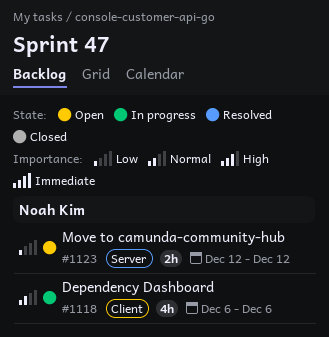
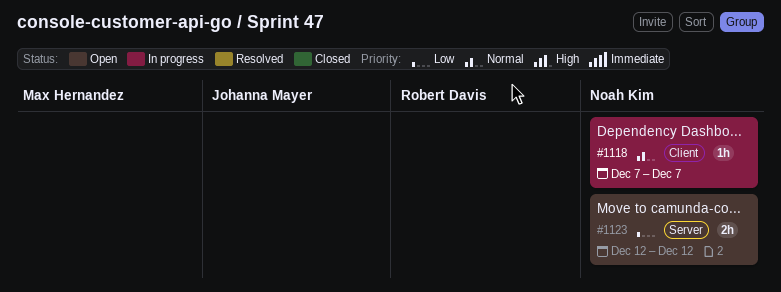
#1118, estimate: 4h -> 1h
#1118, start: Dec 6 -> Dec 7
#1118, due: Dec 6 -> Dec 7

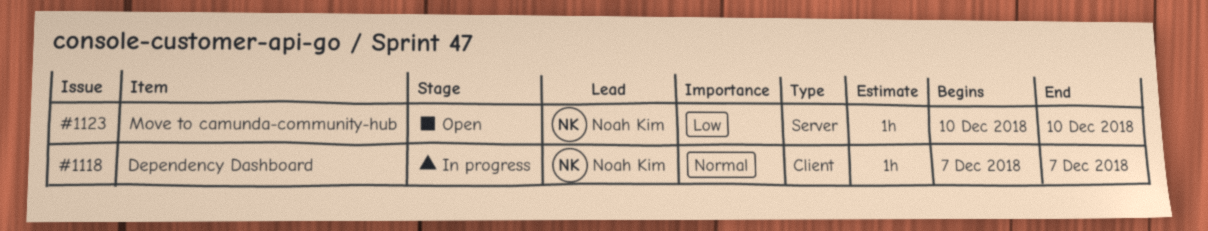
#1123, estimate: 2h -> 1h
#1123, start: Dec 12 -> Dec 10
#1123, due: Dec 12 -> Dec 10

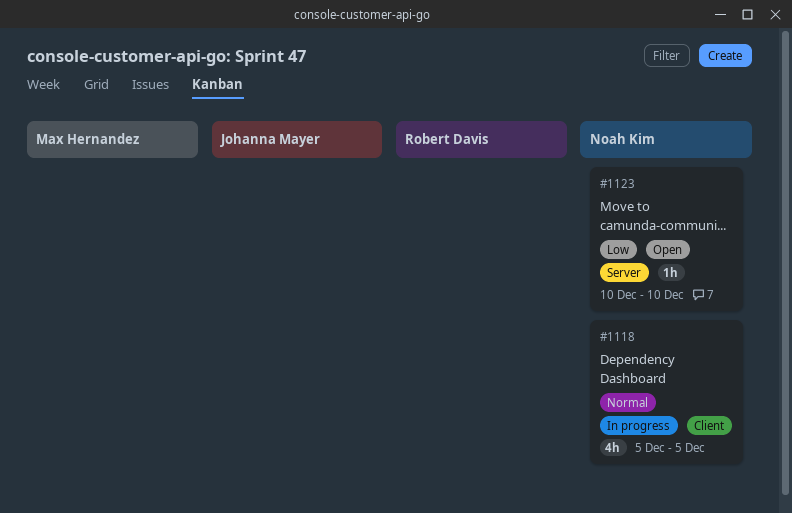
#1118, estimate: 1h -> 4h
#1118, start: Dec 7 -> Dec 5
#1118, due: Dec 7 -> Dec 5

